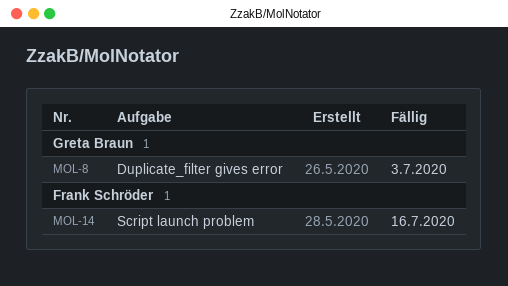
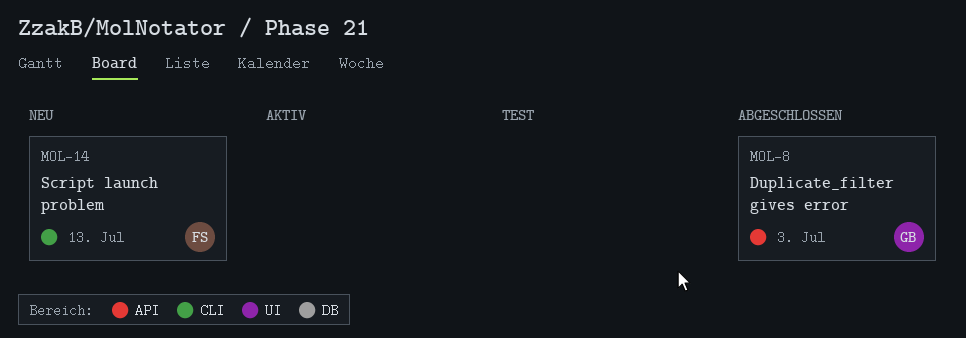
MOL-14, due: Jul 16 -> Jul 13

